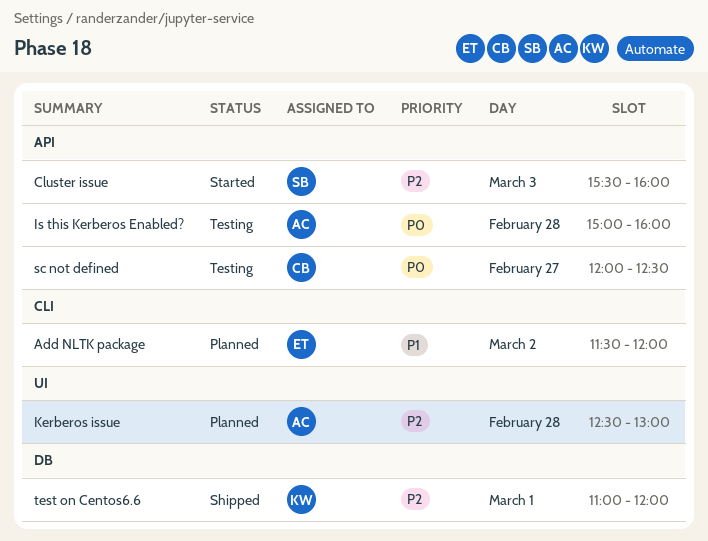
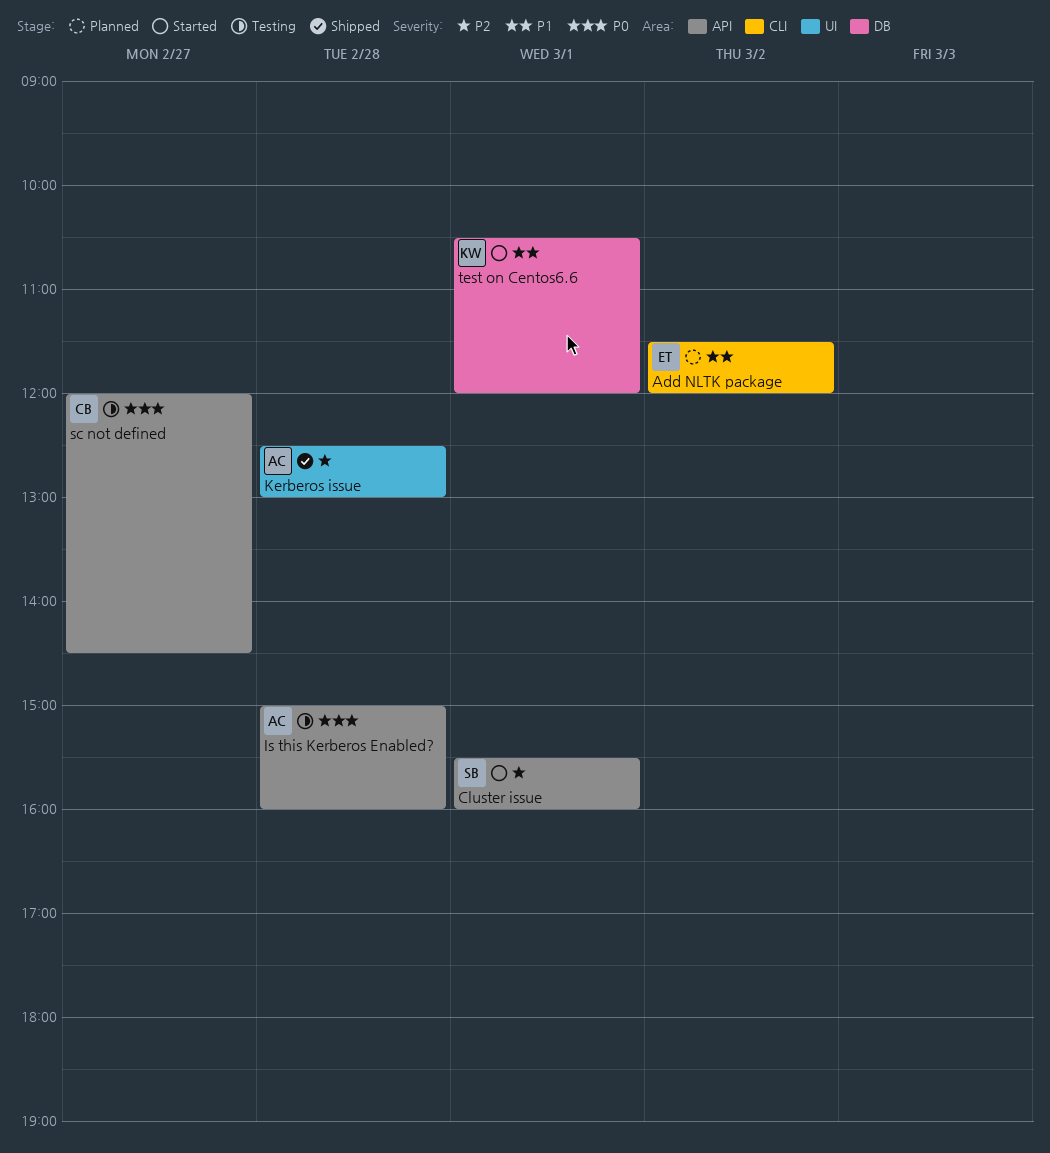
Cluster issue, day: Mar 3 -> Mar 1
Kerberos issue, status: Planned -> Shipped
sc not defined, ends: 12:30 -> 14:30
test on Centos6.6, status: Shipped -> Started
test on Centos6.6, priority: P2 -> P1
test on Centos6.6, begins: 11:00 -> 10:30

